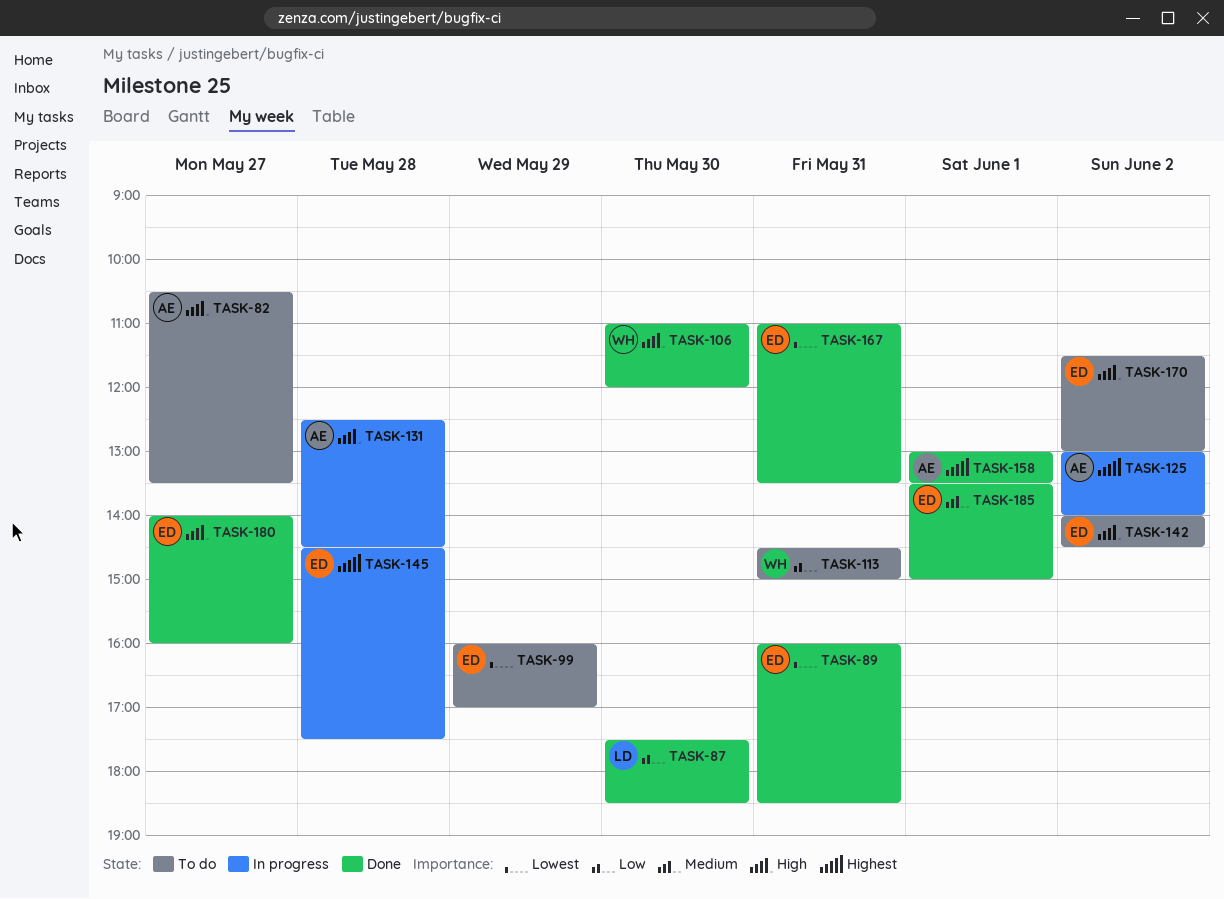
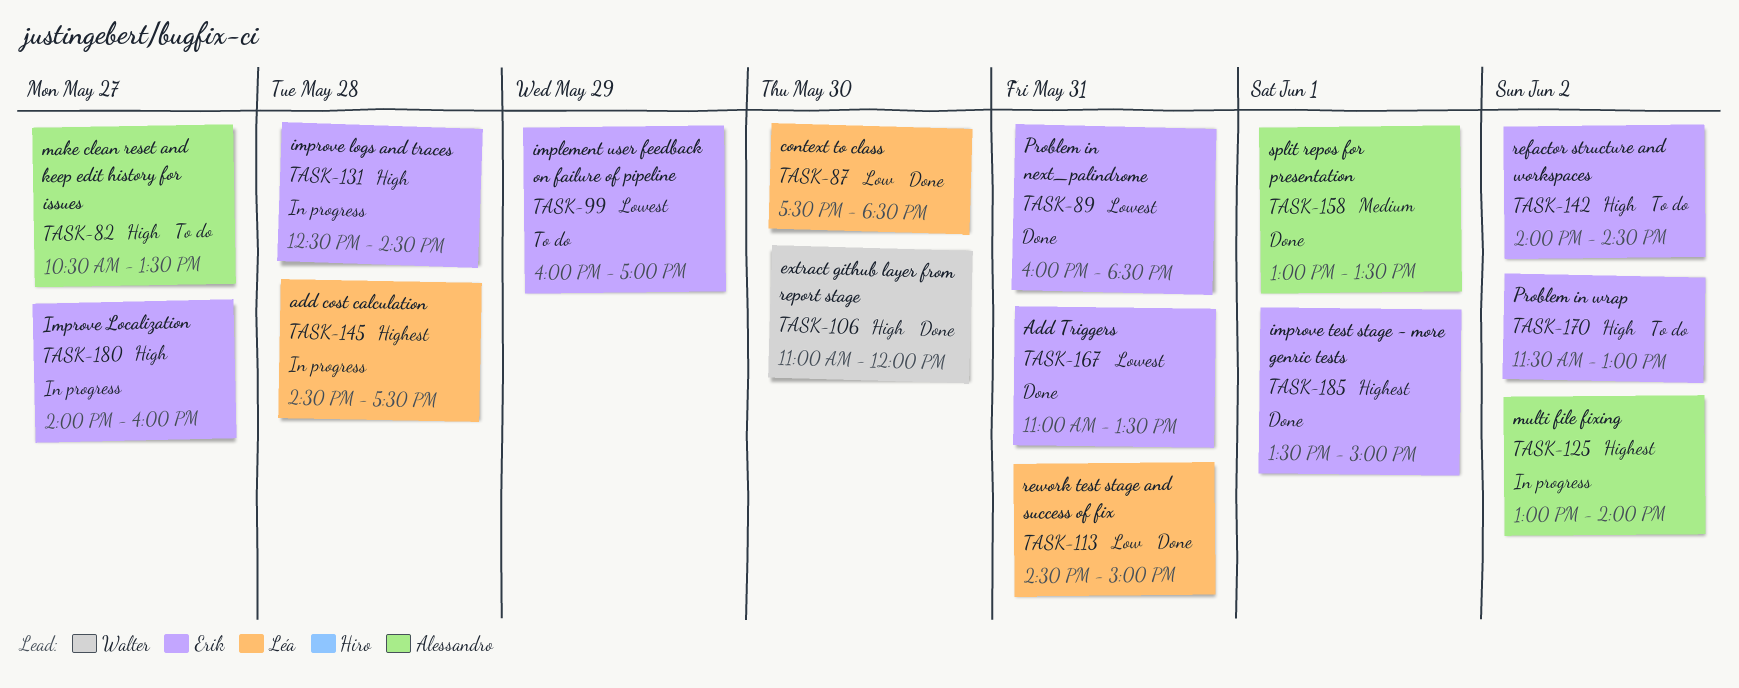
TASK-113, status: To do -> Done
TASK-113, owner: Walter -> Léa
TASK-131, owner: Alessandro -> Erik
TASK-145, owner: Erik -> Léa
TASK-158, priority: Highest -> Medium
TASK-180, status: Done -> In progress
TASK-185, priority: Medium -> Highest

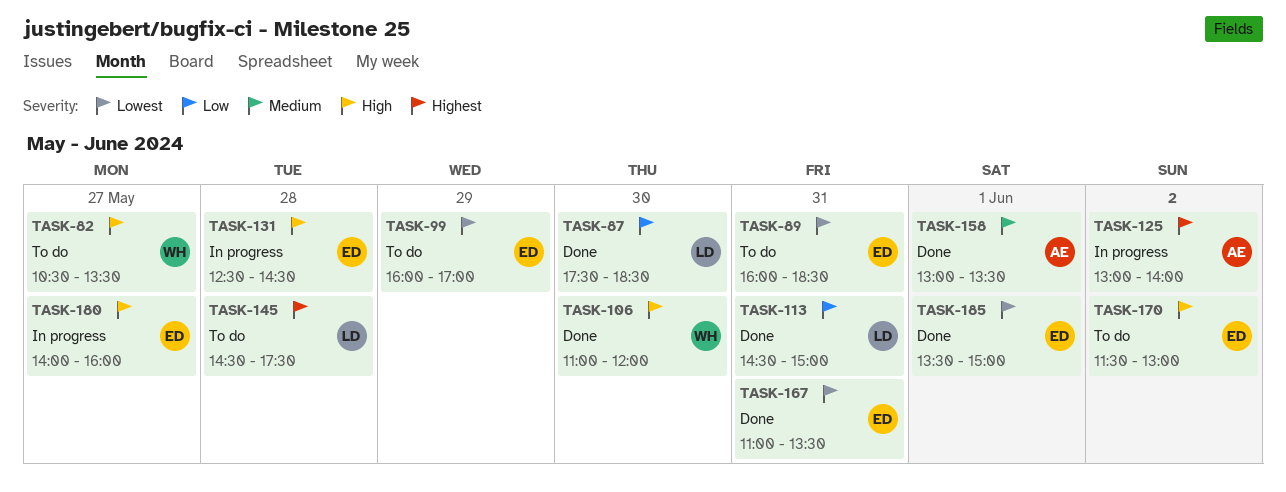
TASK-82, owner: Alessandro -> Walter
TASK-89, status: Done -> To do
TASK-142: present -> none
TASK-145, status: In progress -> To do
TASK-185, priority: Highest -> Lowest

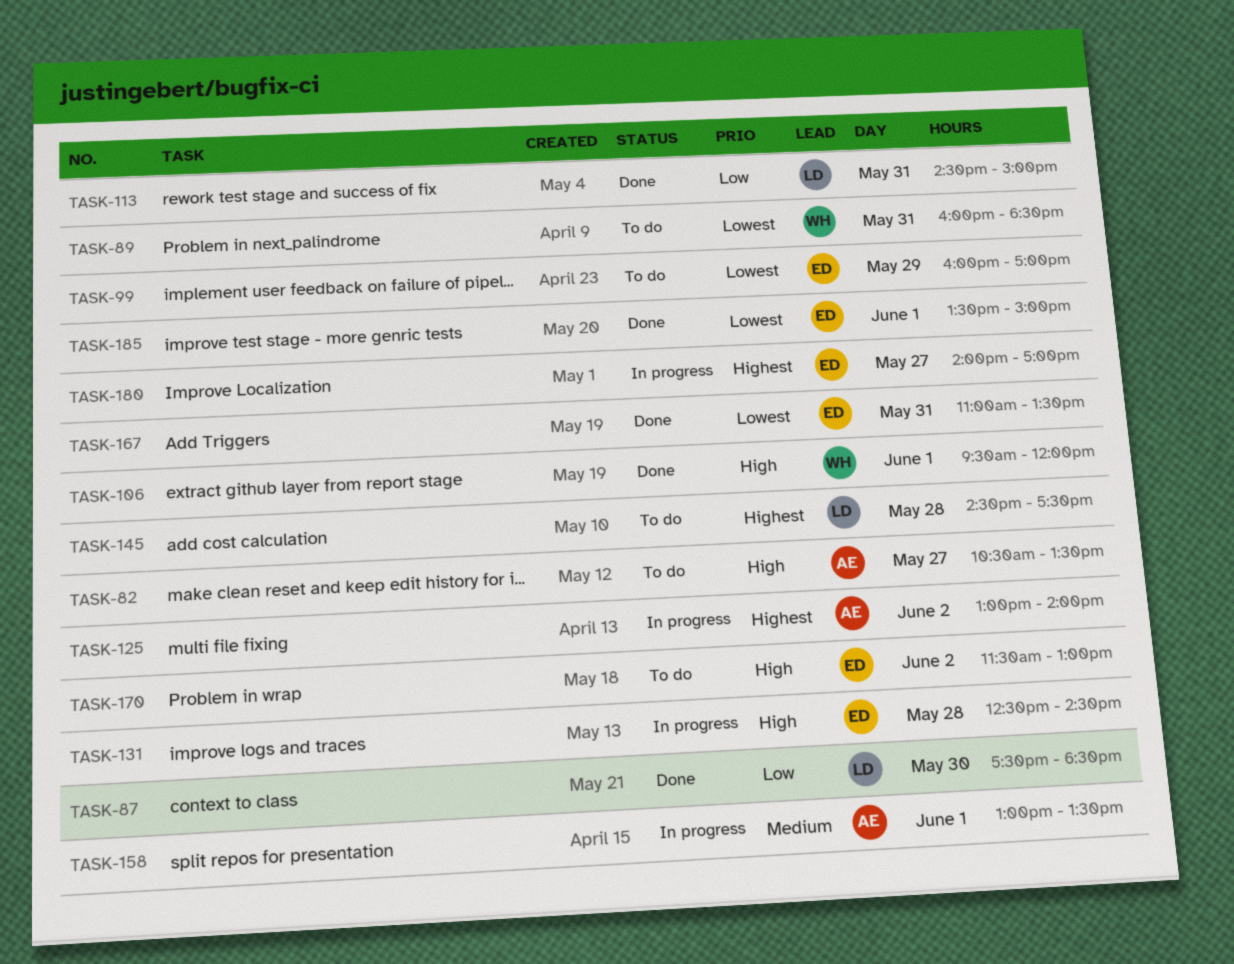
TASK-82, owner: WH -> AE
TASK-89, owner: ED -> WH
TASK-106, day: May 30 -> Jun 1
TASK-106, begins: 11:00 -> 09:30
TASK-158, status: Done -> In progress
TASK-180, priority: High -> Highest
TASK-180, ends: 16:00 -> 17:00

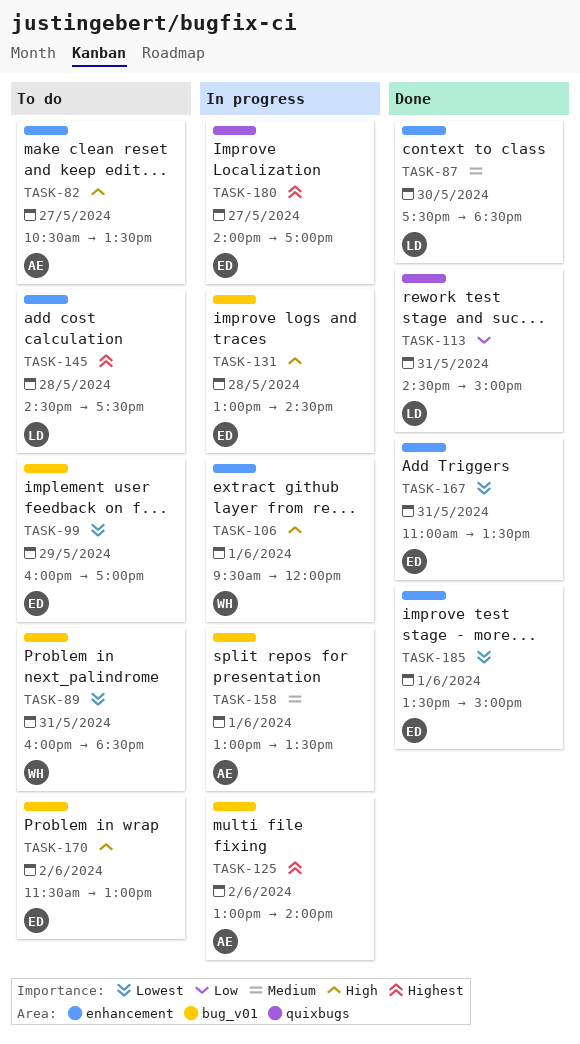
TASK-87, priority: Low -> Medium
TASK-106, status: Done -> In progress
TASK-131, begins: 12:30 -> 13:00

